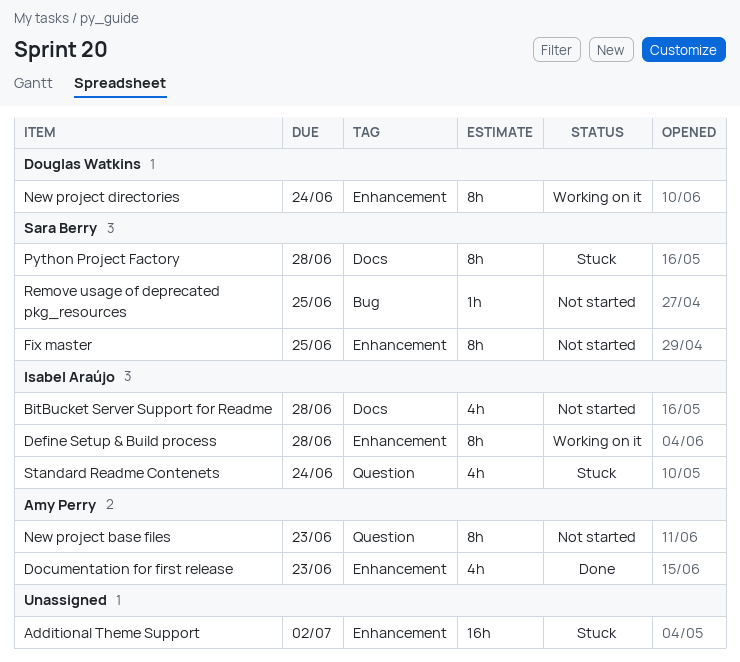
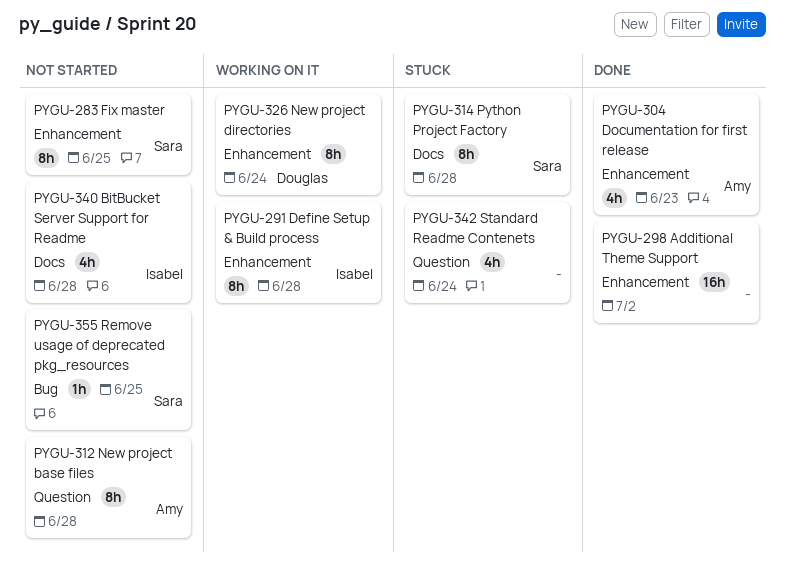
Additional Theme Support, status: Stuck -> Done
New project base files, due: Jun 23 -> Jun 28
Standard Readme Contenets, owner: Isabel Araújo -> none

